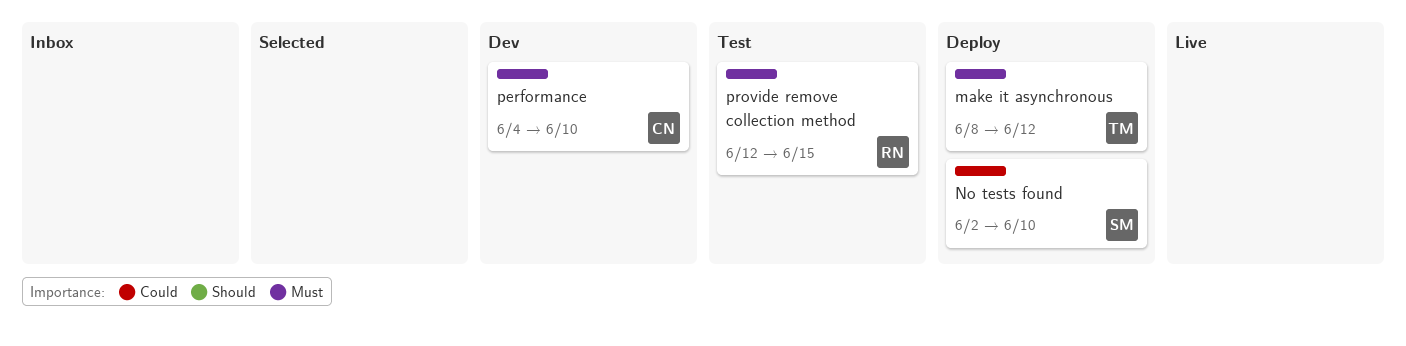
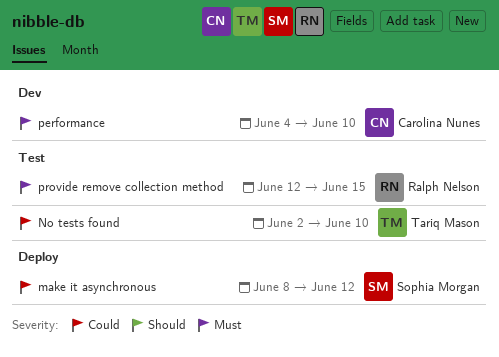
make it asynchronous, owner: Tariq Mason -> Sophia Morgan
make it asynchronous, priority: Must -> Could
No tests found, status: Deploy -> Test
No tests found, owner: Sophia Morgan -> Tariq Mason

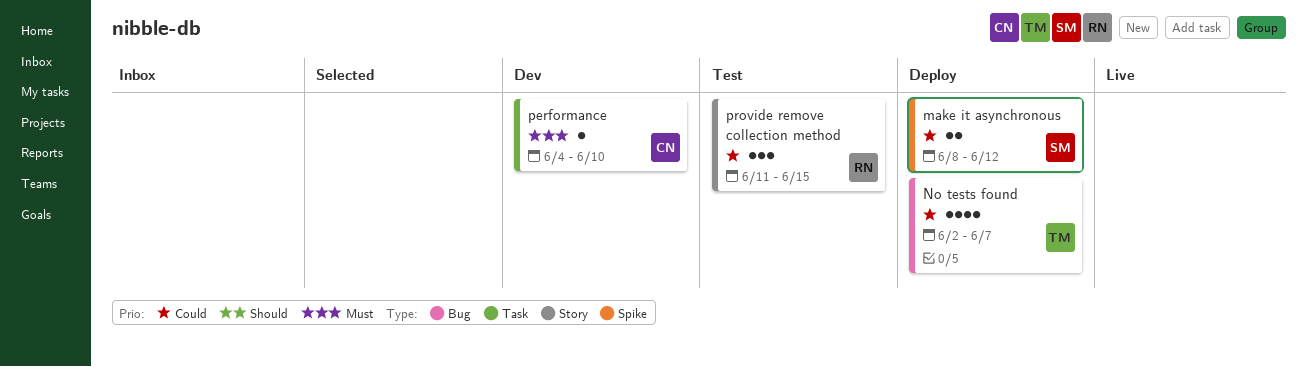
No tests found, status: Test -> Deploy
No tests found, due: Jun 10 -> Jun 7
provide remove collection method, priority: Must -> Could
provide remove collection method, start: Jun 12 -> Jun 11

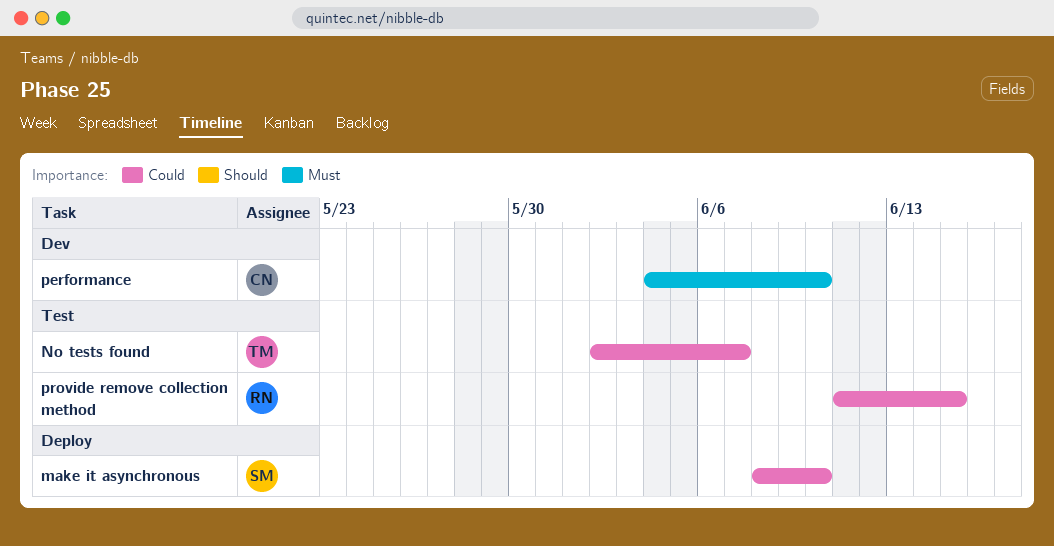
make it asynchronous, due: Jun 12 -> Jun 10
No tests found, status: Deploy -> Test

